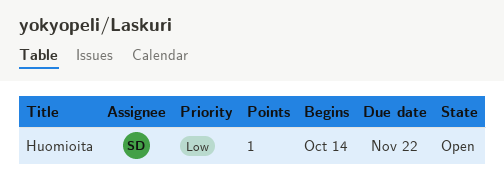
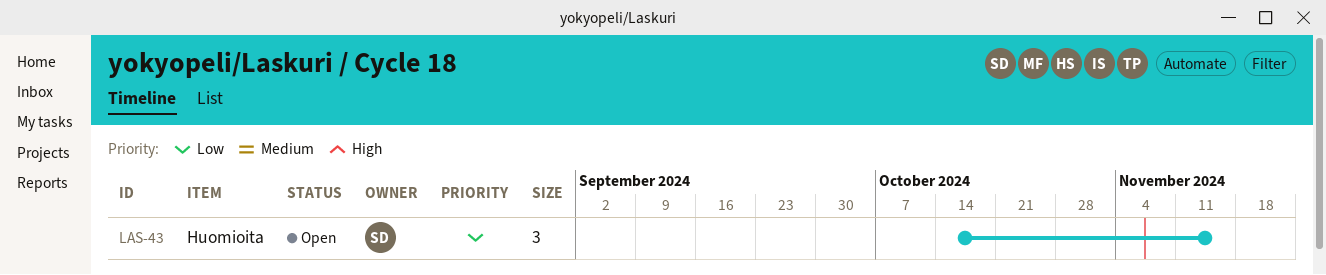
Huomioita, estimate: 1 -> 3
Huomioita, due: Nov 22 -> Nov 15

